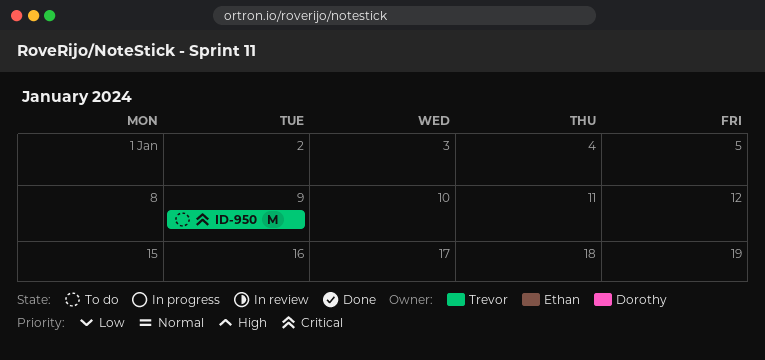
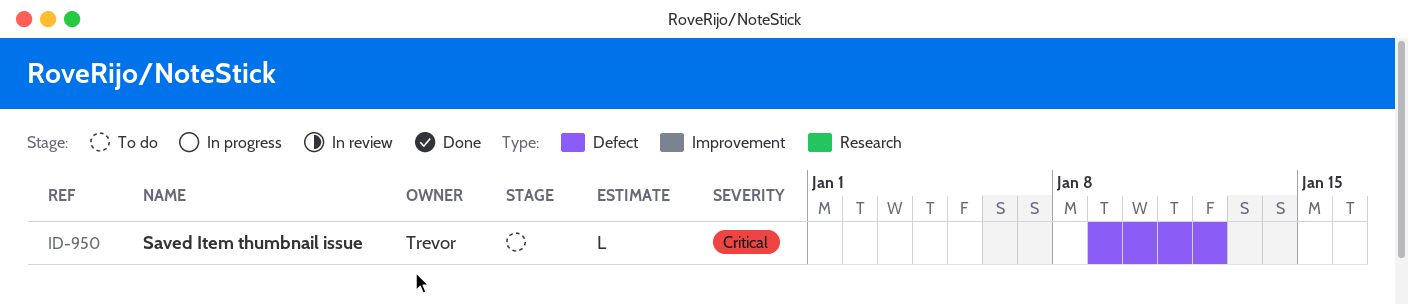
ID-950, estimate: M -> L
ID-950, due: Jan 9 -> Jan 12

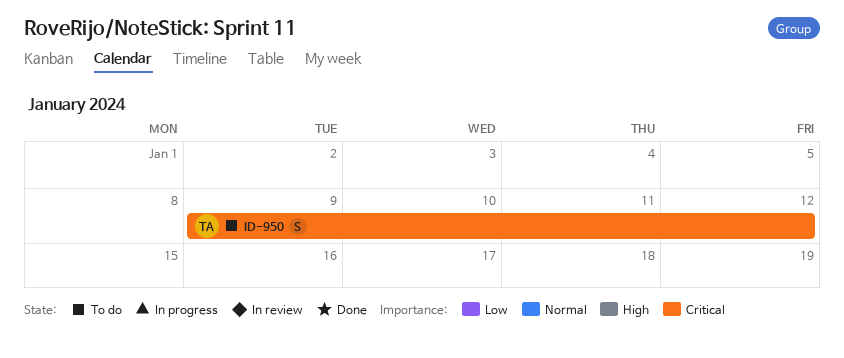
ID-950, estimate: L -> S

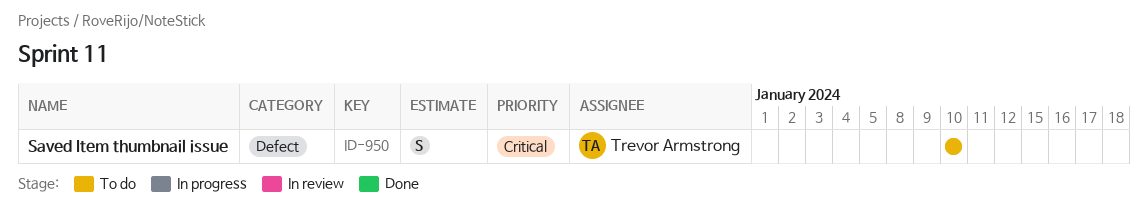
ID-950, start: Jan 9 -> Jan 10
ID-950, due: Jan 12 -> Jan 10

